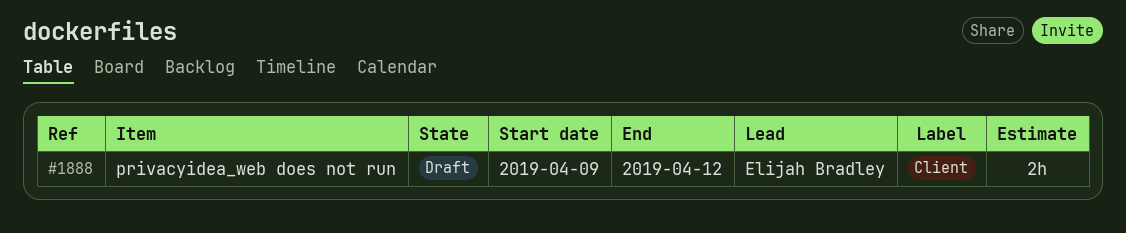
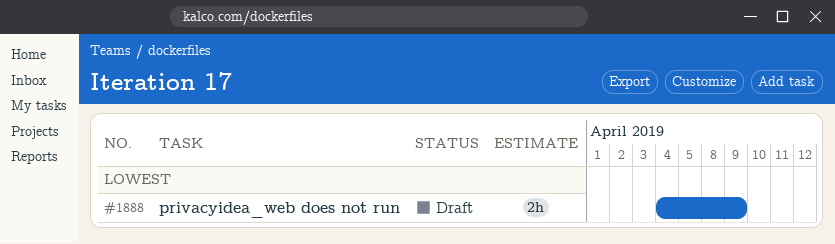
#1888, start: Apr 9 -> Apr 4
#1888, due: Apr 12 -> Apr 9

